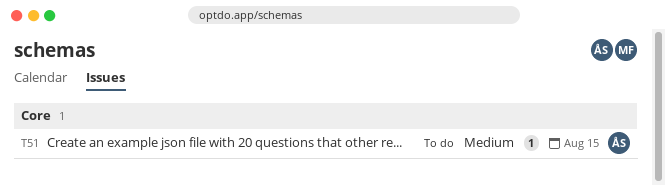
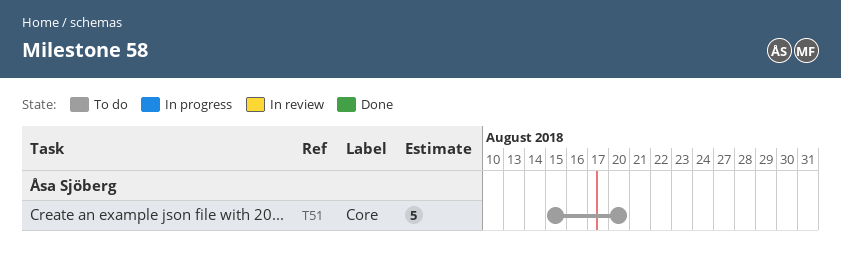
T51, estimate: 1 -> 5
T51, due: Aug 15 -> Aug 20

